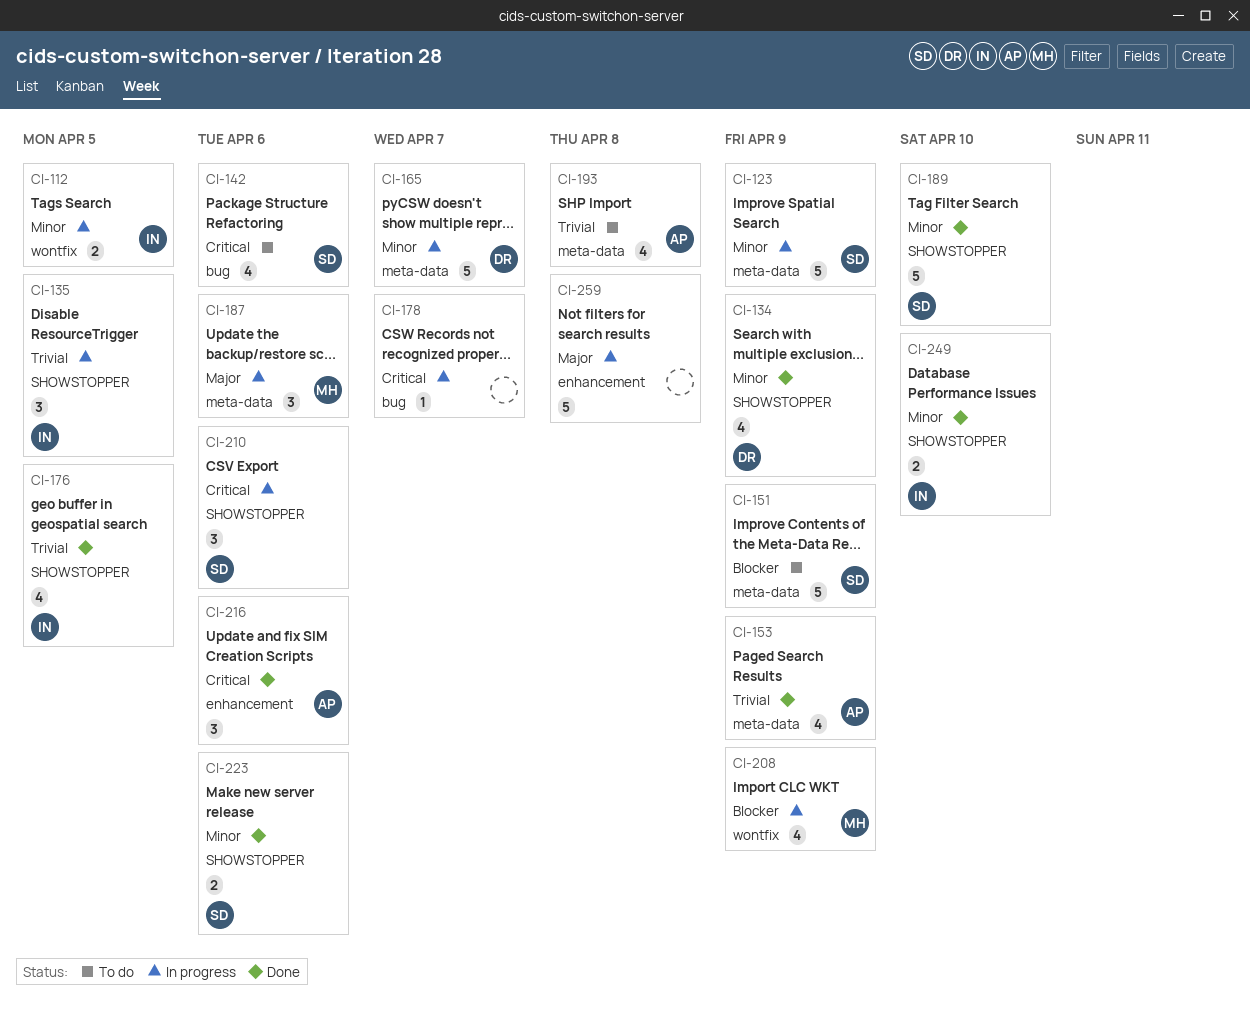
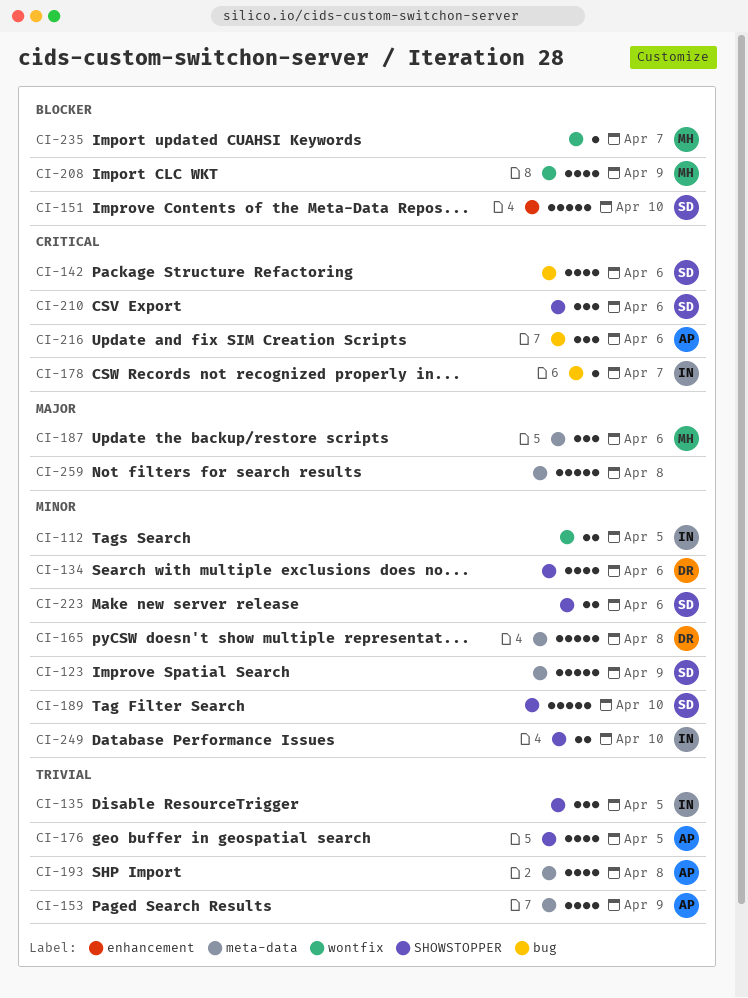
CI-134, due: Apr 9 -> Apr 6
CI-151, label: meta-data -> enhancement
CI-151, due: Apr 9 -> Apr 10
CI-165, due: Apr 7 -> Apr 8
CI-176, owner: IN -> AP
CI-178, owner: none -> IN
CI-216, label: enhancement -> bug
CI-235: none -> present
CI-259, label: enhancement -> meta-data

